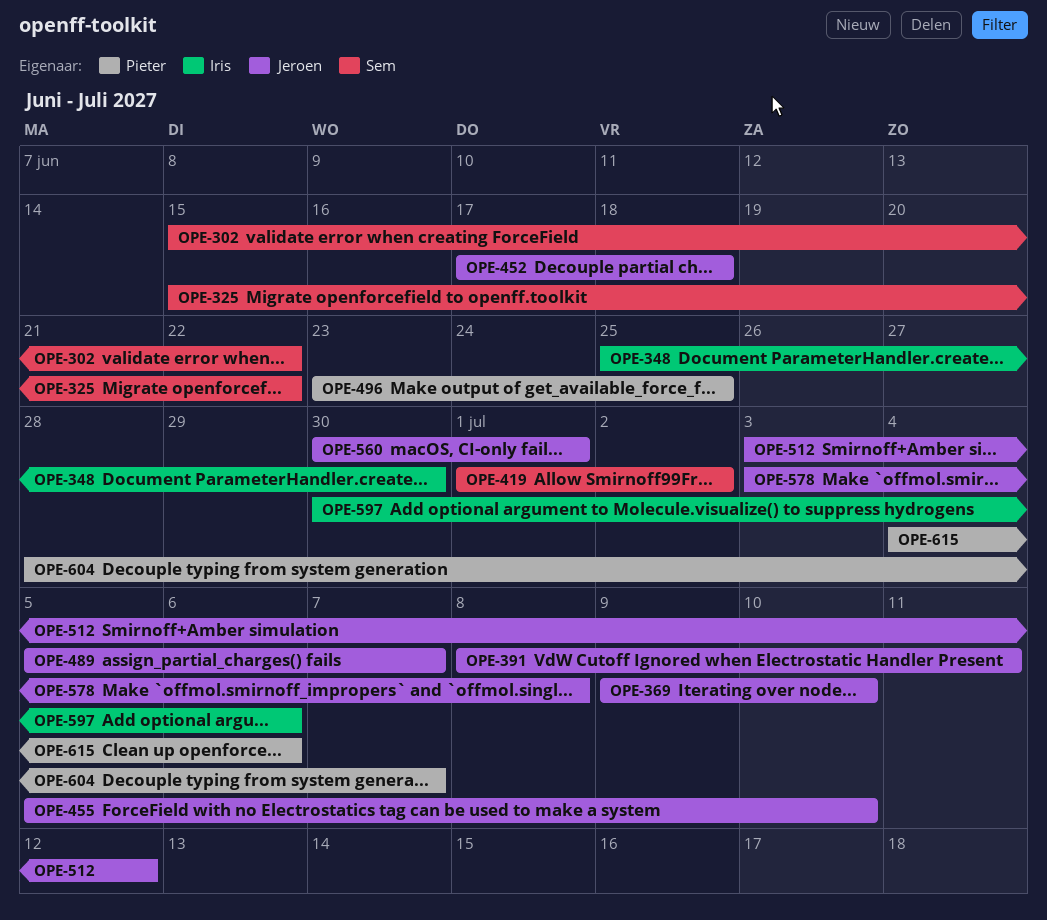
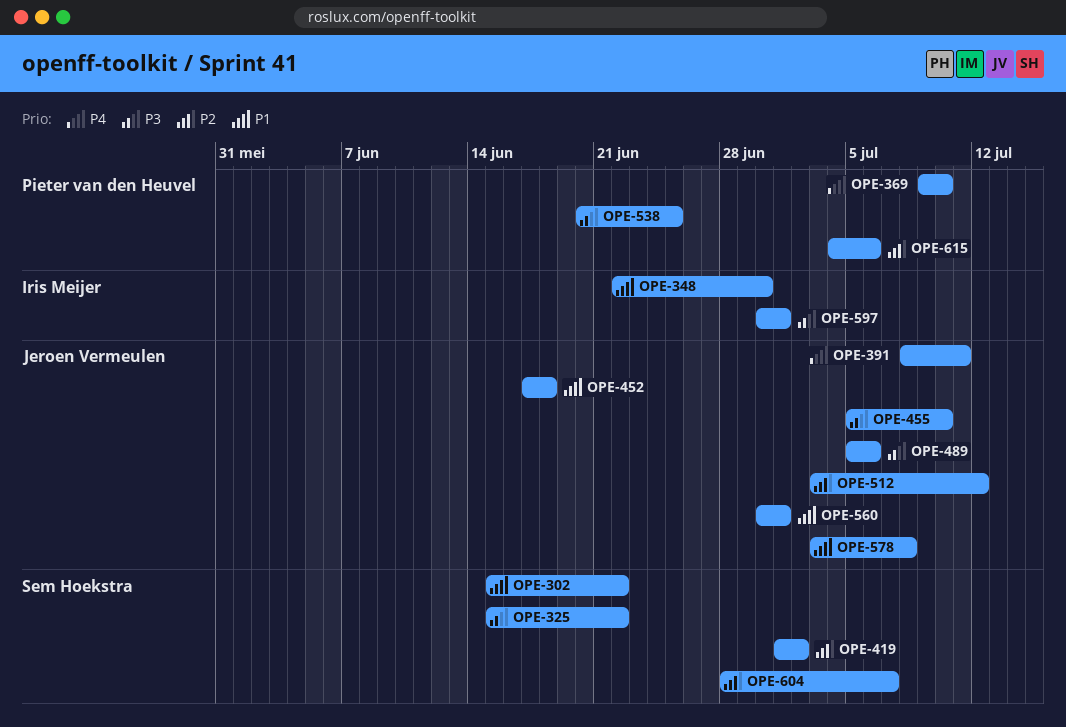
OPE-348, start: Jun 25 -> Jun 22
OPE-369, owner: Jeroen Vermeulen -> Pieter van den Heuvel
OPE-489, due: Jul 7 -> Jul 6
OPE-496: present -> none
OPE-538: none -> present
OPE-597, due: Jul 6 -> Jul 1
OPE-604, owner: Pieter van den Heuvel -> Sem Hoekstra

